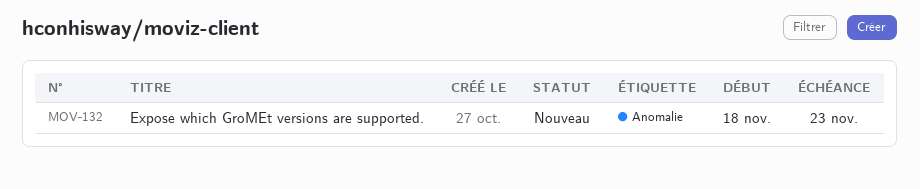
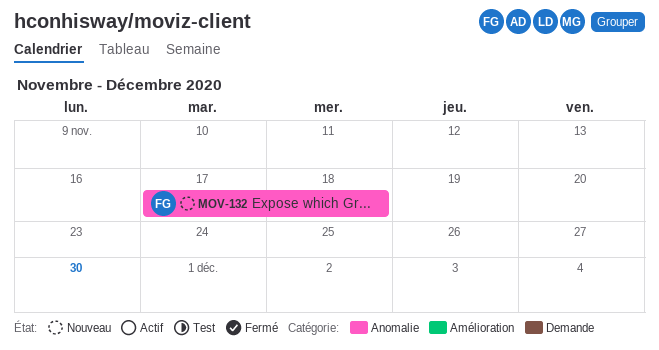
MOV-132, start: Nov 18 -> Nov 17
MOV-132, due: Nov 23 -> Nov 18

